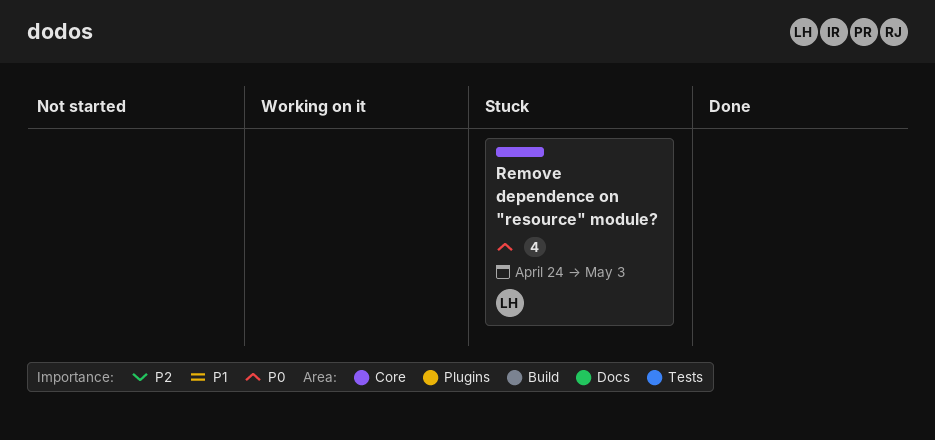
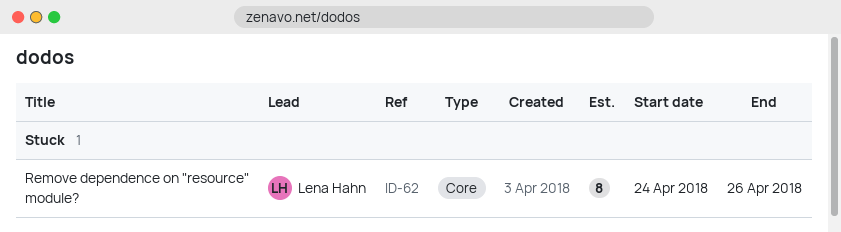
Remove dependence on "resource" module?, estimate: 4 -> 8
Remove dependence on "resource" module?, due: May 3 -> Apr 26

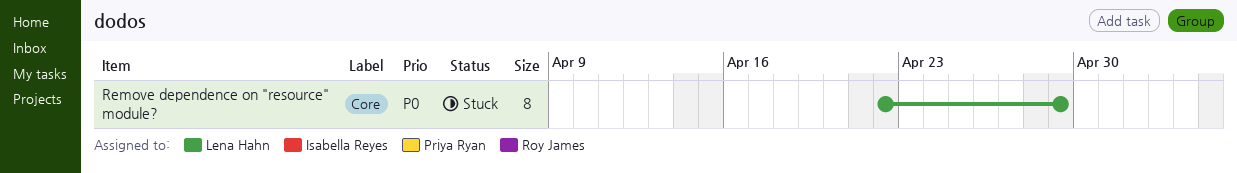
Remove dependence on "resource" module?, start: Apr 24 -> Apr 22
Remove dependence on "resource" module?, due: Apr 26 -> Apr 29

